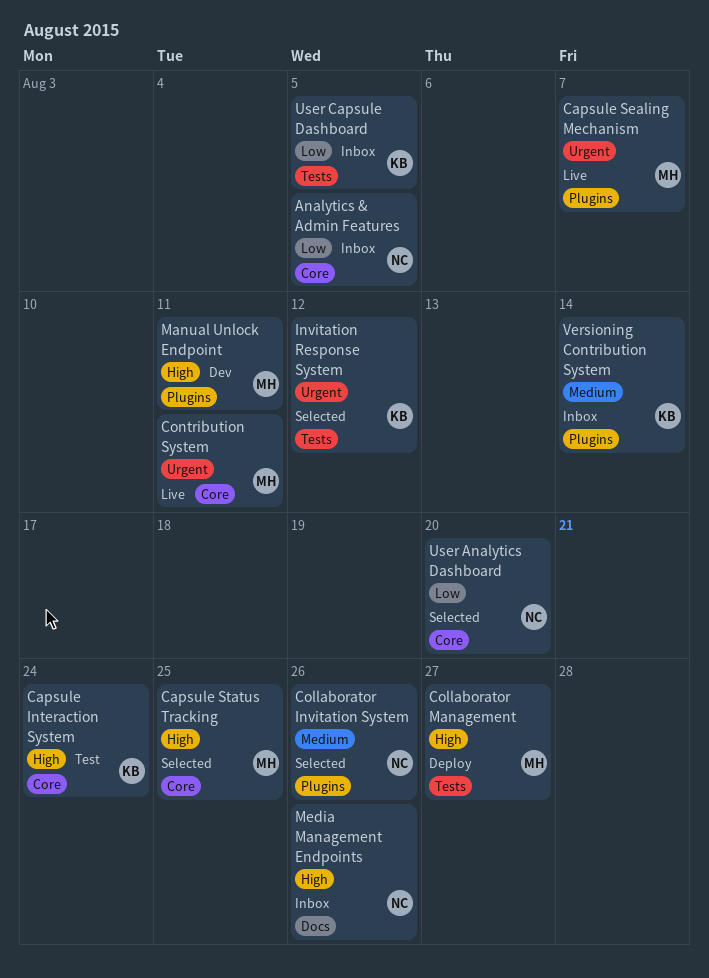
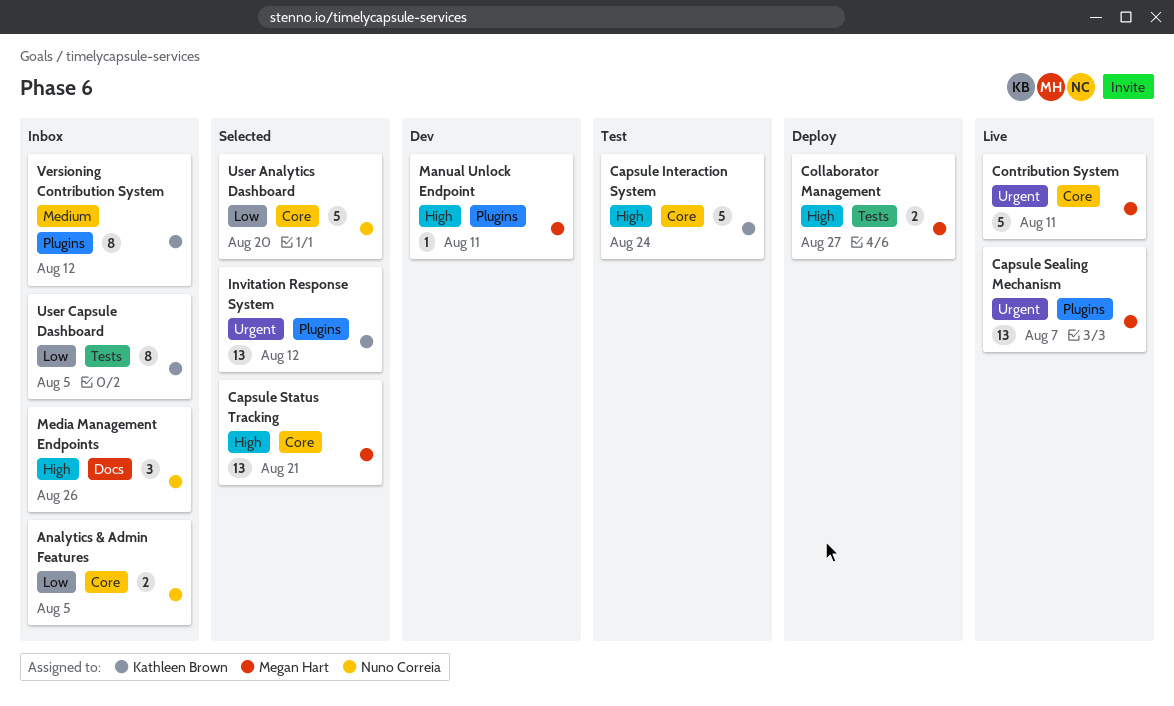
Capsule Status Tracking, due: Aug 25 -> Aug 21
Collaborator Invitation System: present -> none
Invitation Response System, label: Tests -> Plugins
Versioning Contribution System, due: Aug 14 -> Aug 12

